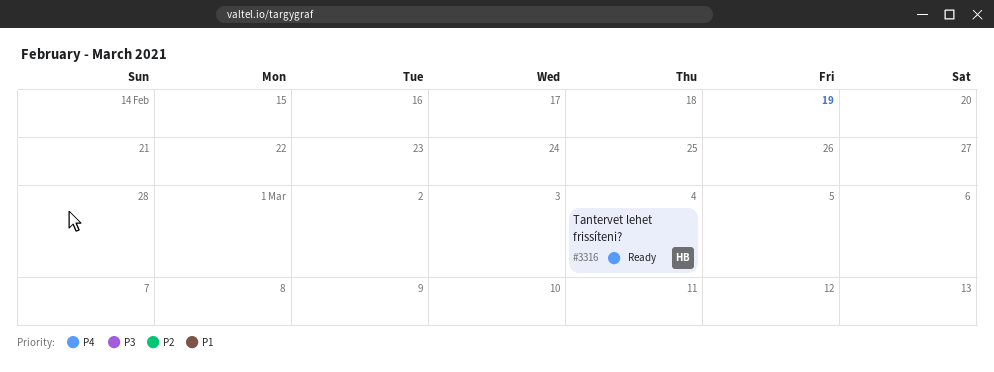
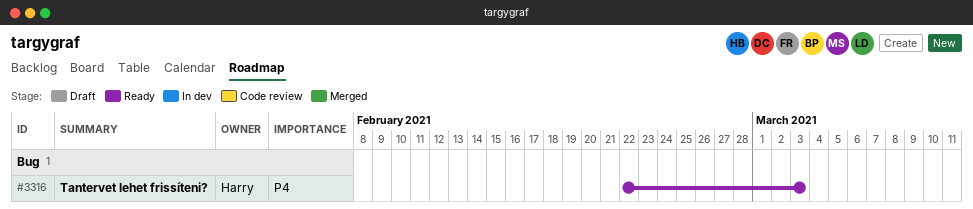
#3316, due: Mar 4 -> Mar 3

